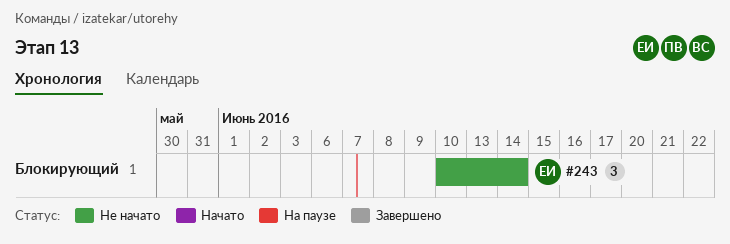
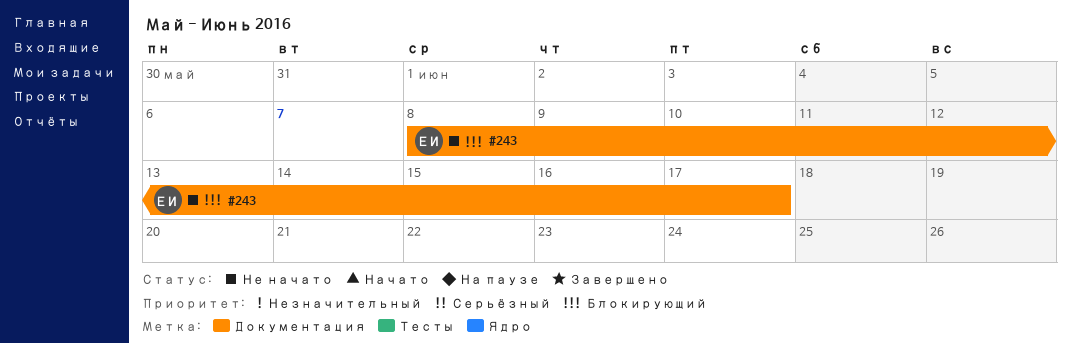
#243, start: Jun 10 -> Jun 8
#243, due: Jun 14 -> Jun 17

